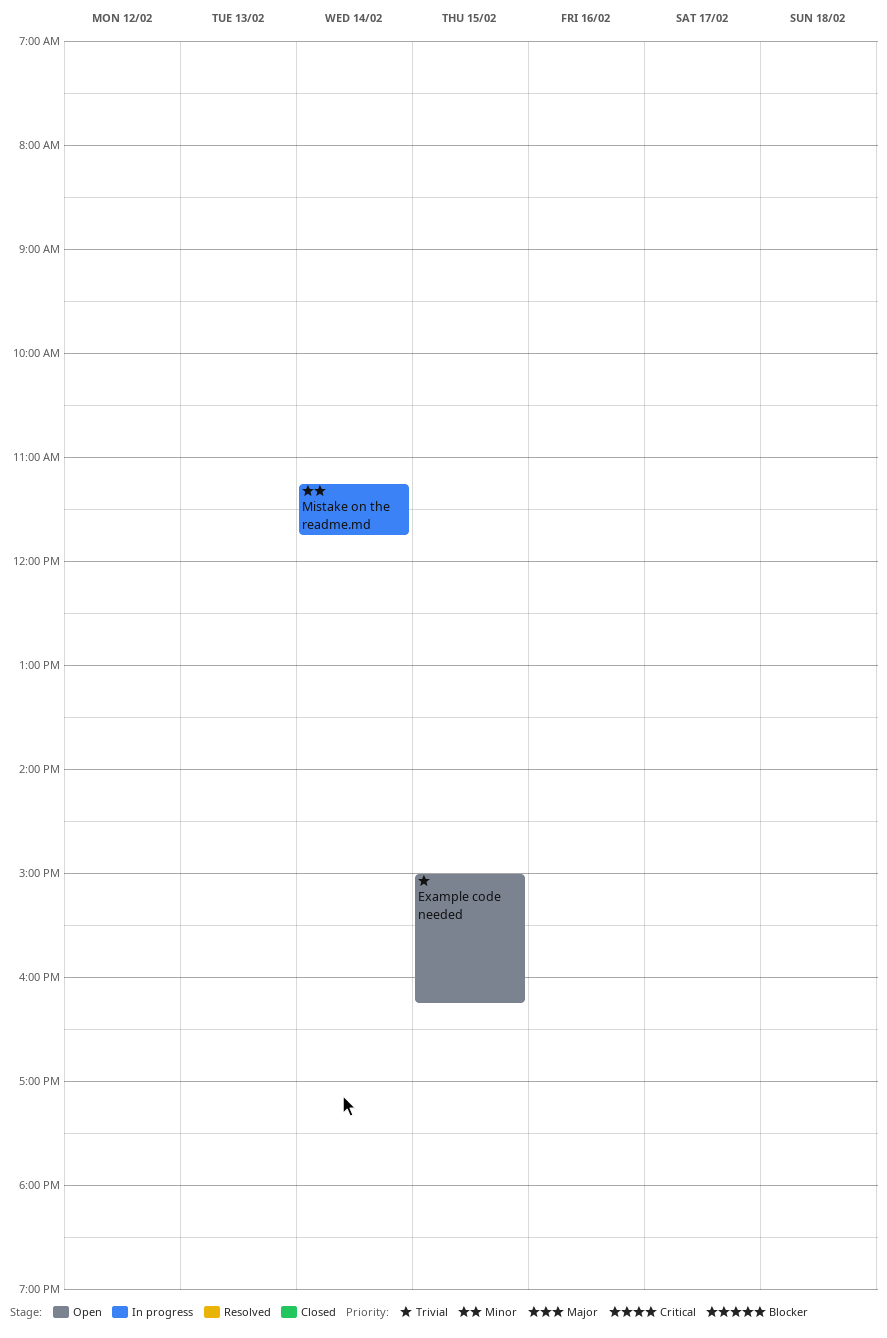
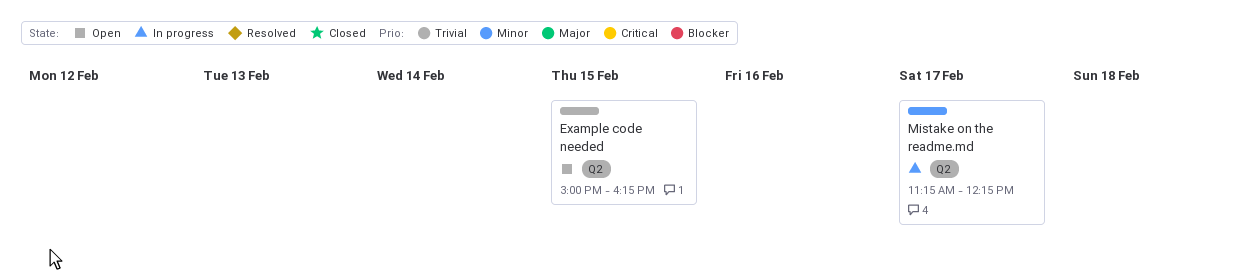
Mistake on the readme.md, day: Feb 14 -> Feb 17
Mistake on the readme.md, ends: 11:45 -> 12:15

